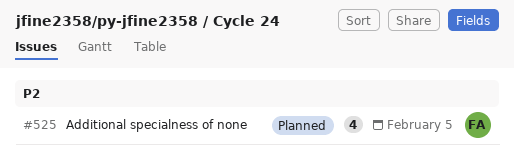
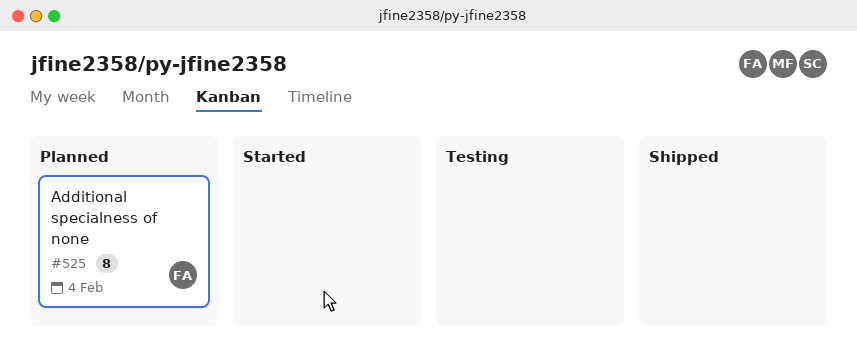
#525, estimate: 4 -> 8
#525, due: Feb 5 -> Feb 4

